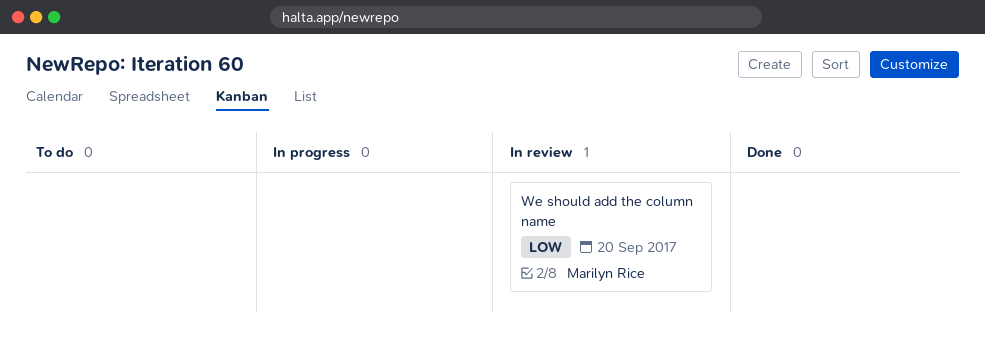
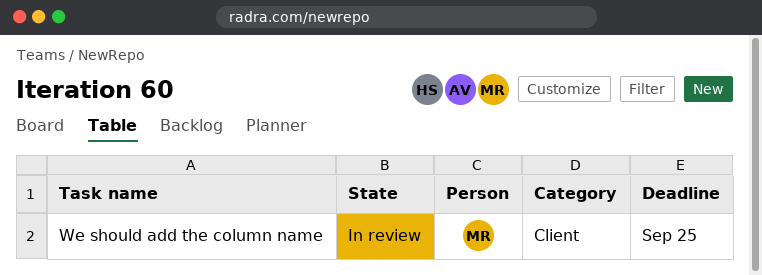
We should add the column name, due: Sep 20 -> Sep 25

